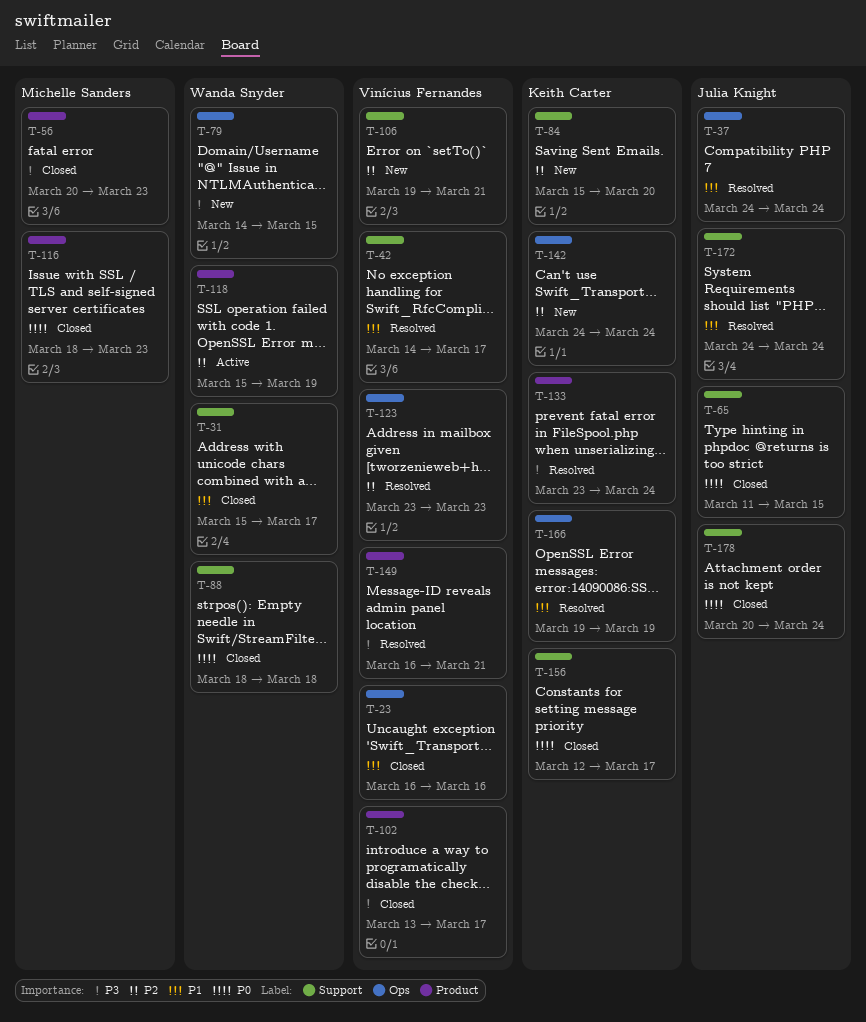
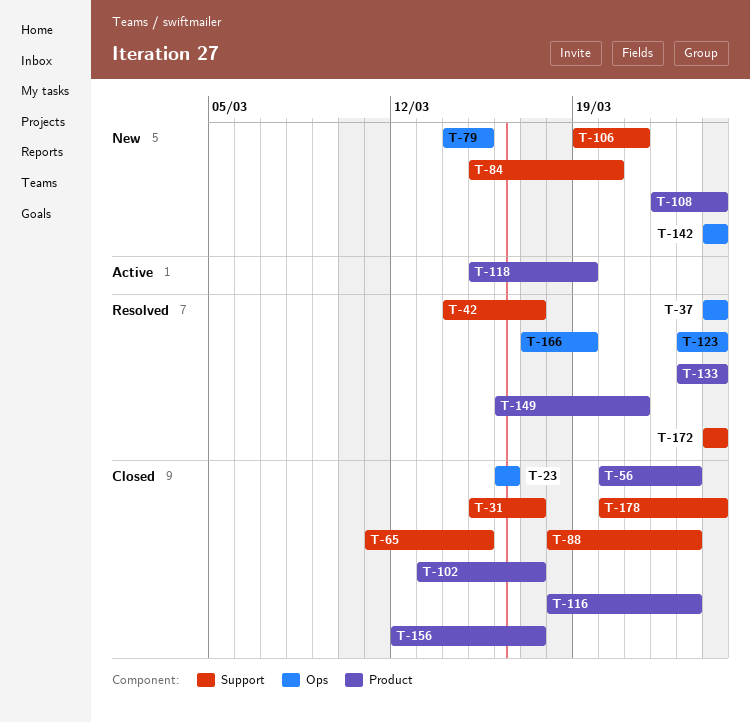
T-88, due: Mar 18 -> Mar 23
T-108: none -> present
T-123, due: Mar 23 -> Mar 24
T-156, label: Support -> Product
T-166, start: Mar 19 -> Mar 17

